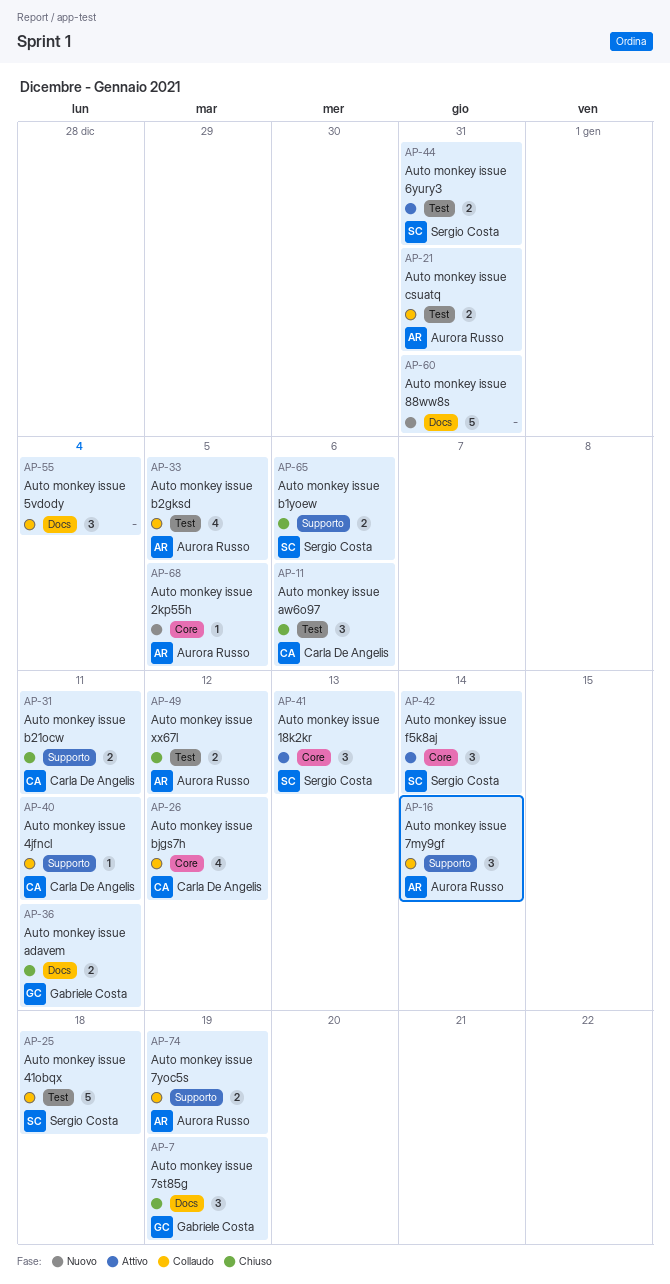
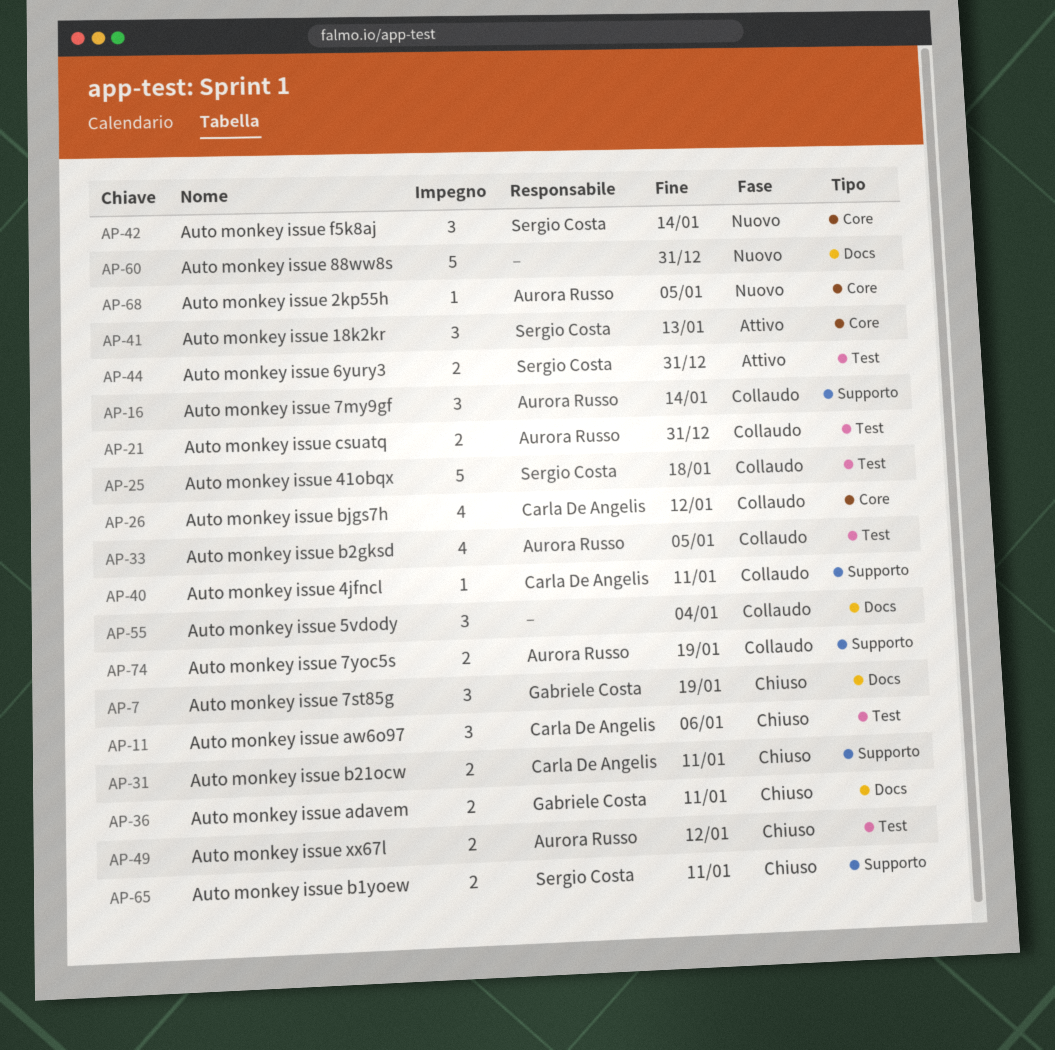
AP-42, status: Attivo -> Nuovo
AP-65, due: Jan 6 -> Jan 11

